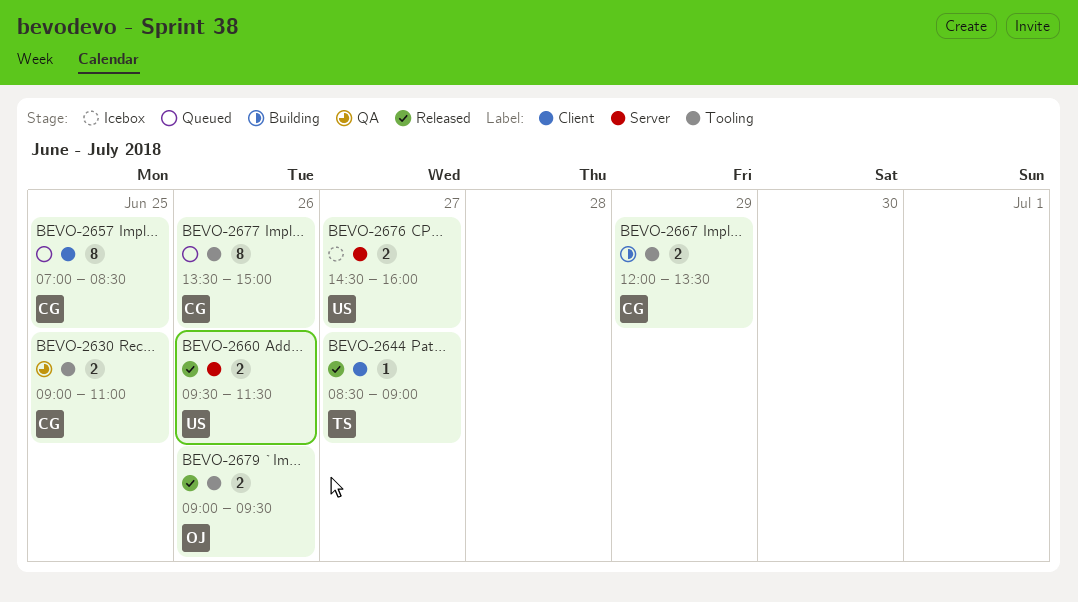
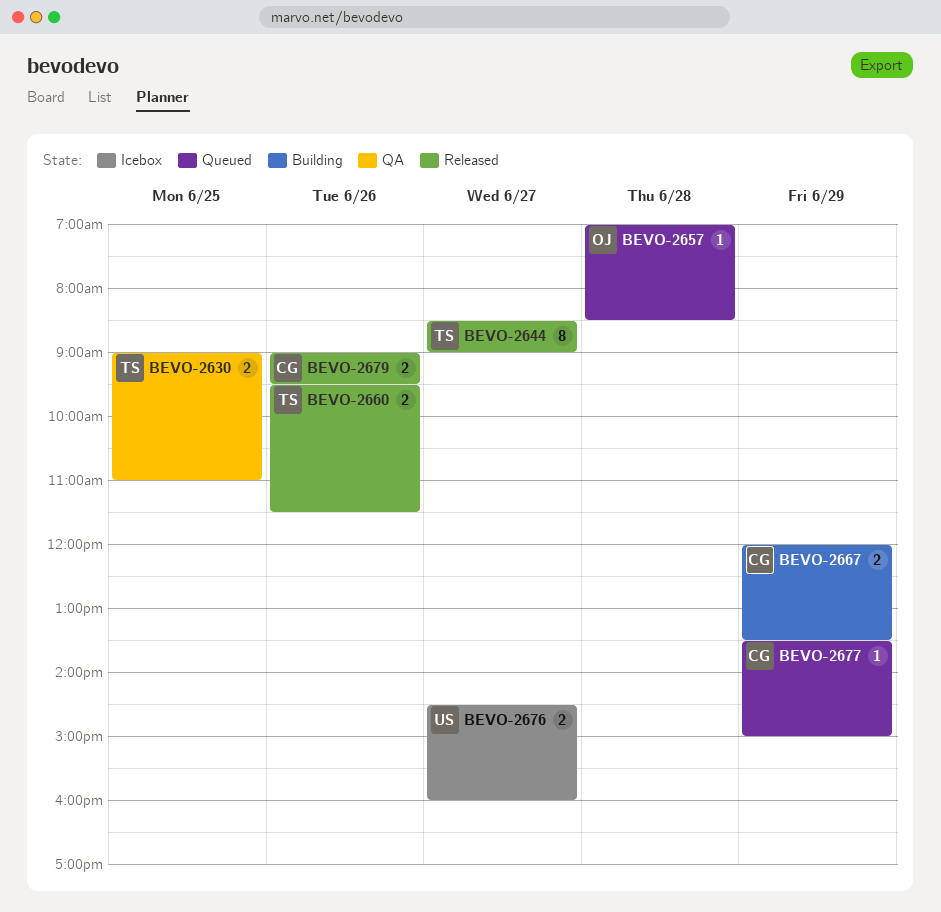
BEVO-2630, owner: CG -> TS
BEVO-2644, estimate: 1 -> 8
BEVO-2657, owner: CG -> OJ
BEVO-2657, estimate: 8 -> 1
BEVO-2657, day: Jun 25 -> Jun 28
BEVO-2660, owner: US -> TS
BEVO-2677, estimate: 8 -> 1
BEVO-2677, day: Jun 26 -> Jun 29
BEVO-2679, owner: OJ -> CG

